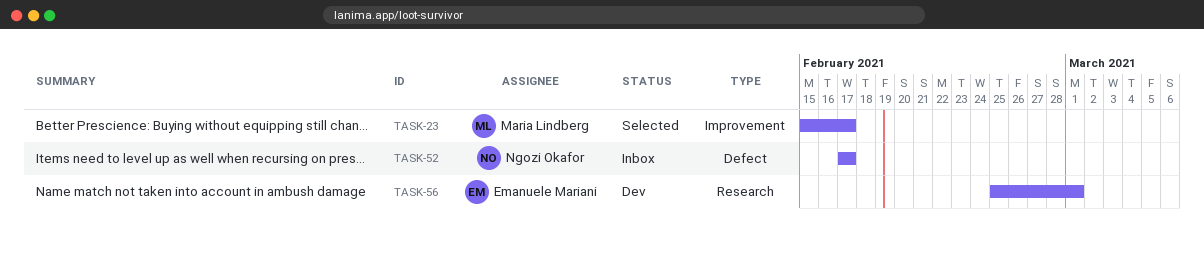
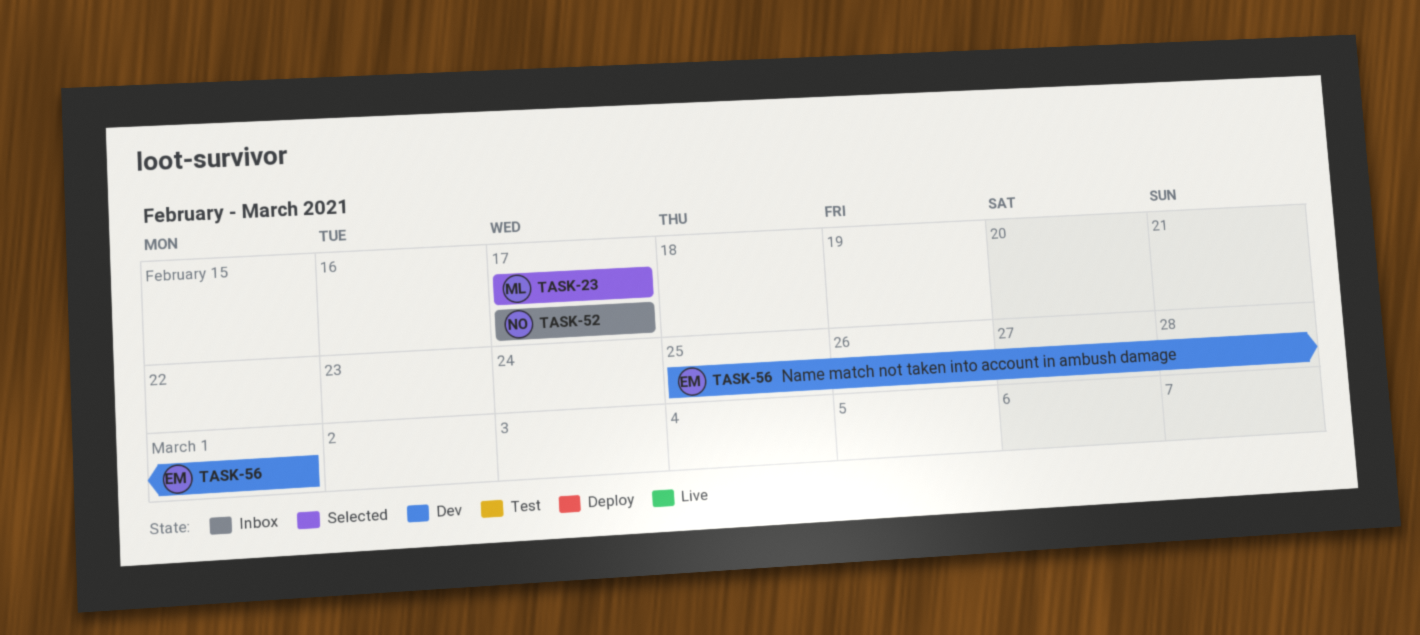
TASK-23, start: Feb 15 -> Feb 17

